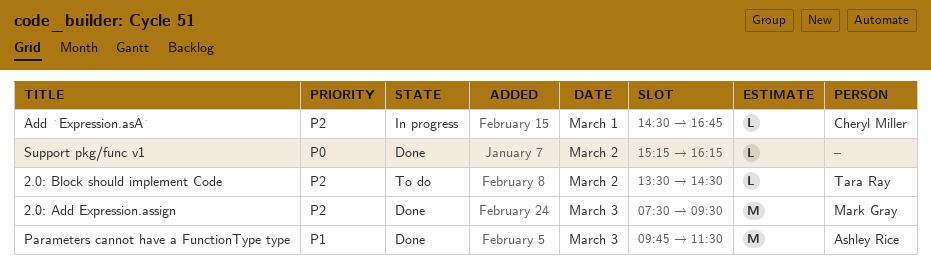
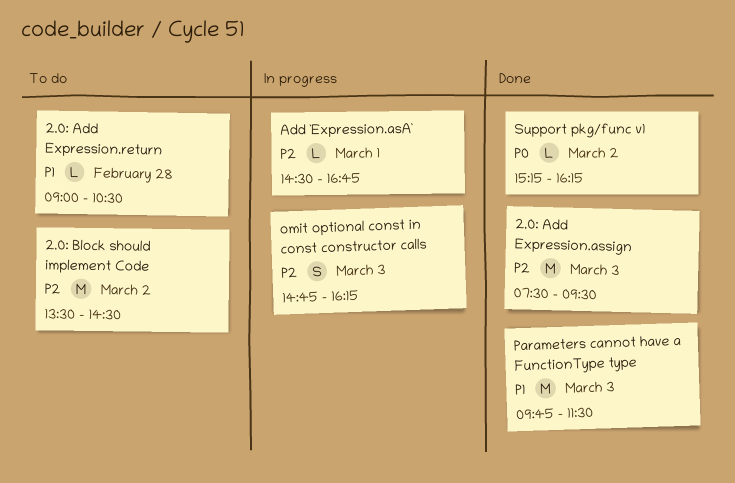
2.0: Add Expression.return: none -> present
2.0: Block should implement Code, estimate: L -> M
omit optional const in const constructor calls: none -> present

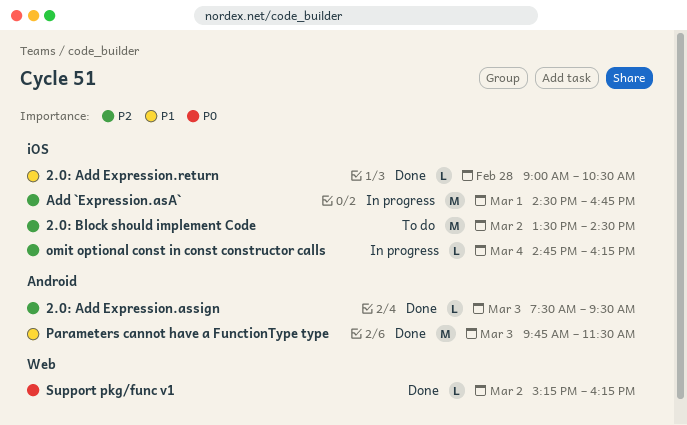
2.0: Add Expression.assign, estimate: M -> L
2.0: Add Expression.return, status: To do -> Done
Add `Expression.asA`, estimate: L -> M
omit optional const in const constructor calls, estimate: S -> L
omit optional const in const constructor calls, day: Mar 3 -> Mar 4

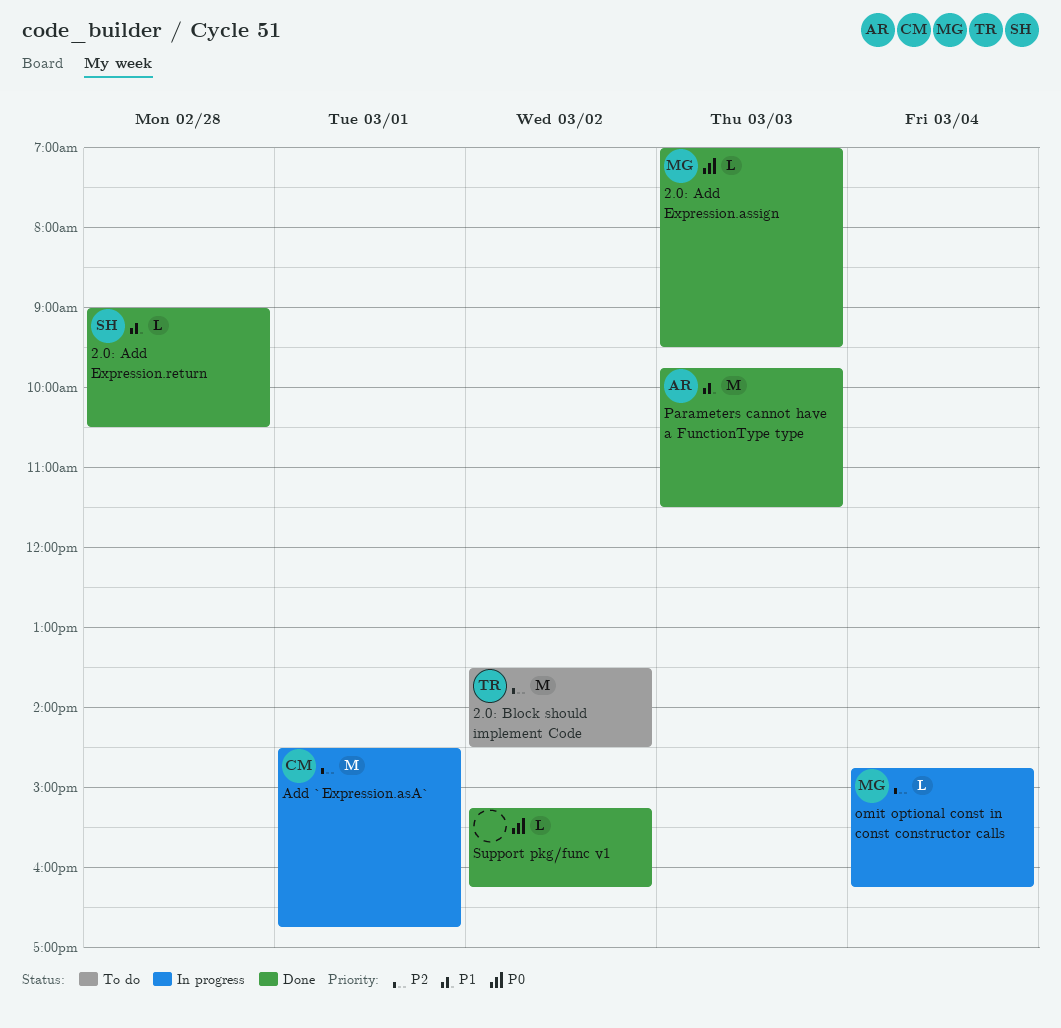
2.0: Add Expression.assign, priority: P2 -> P0
2.0: Add Expression.assign, begins: 07:30 -> 07:00

